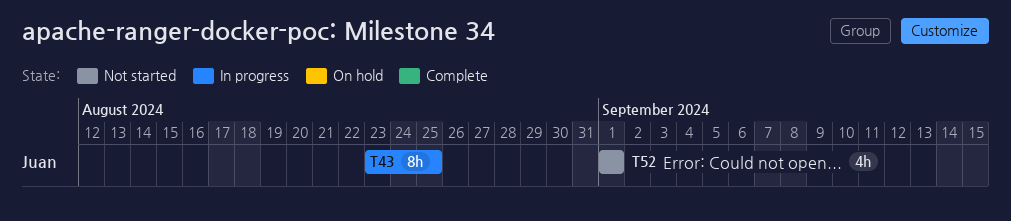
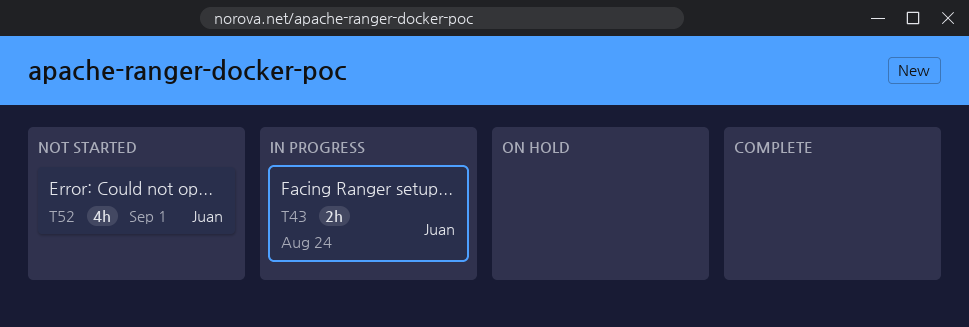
T43, estimate: 8h -> 2h
T43, due: Aug 25 -> Aug 24

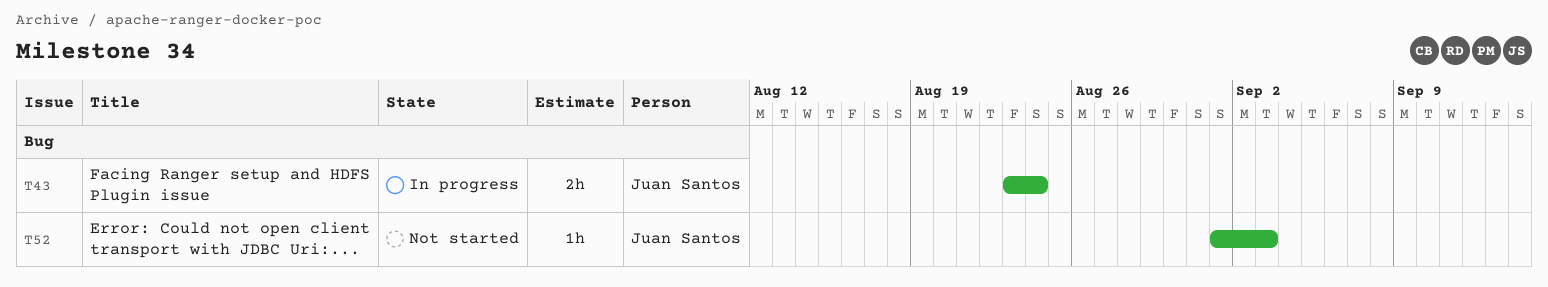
T52, estimate: 4h -> 1h
T52, due: Sep 1 -> Sep 3

